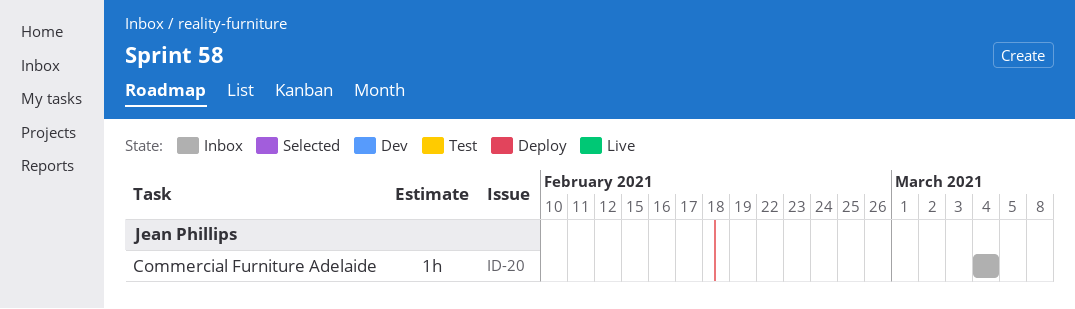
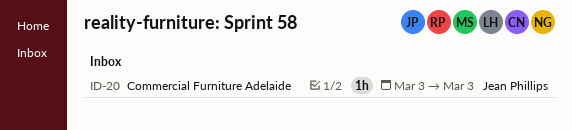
ID-20, start: Mar 4 -> Mar 3
ID-20, due: Mar 4 -> Mar 3

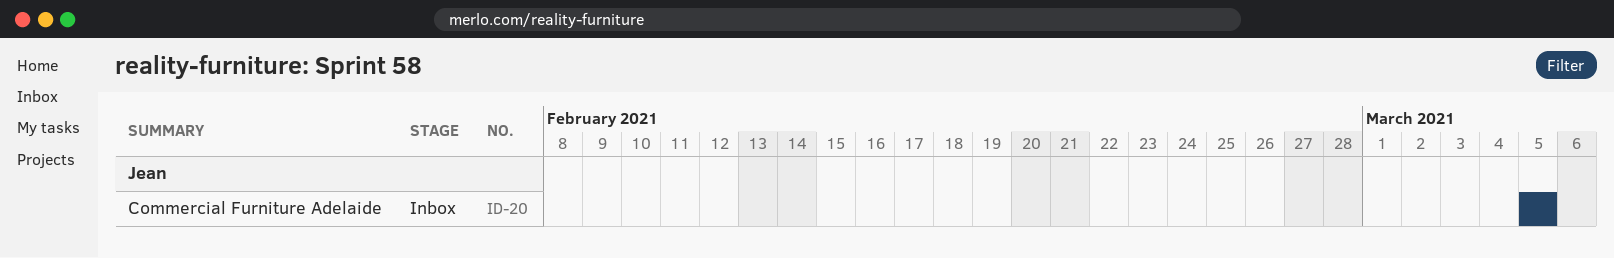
ID-20, start: Mar 3 -> Mar 5
ID-20, due: Mar 3 -> Mar 5

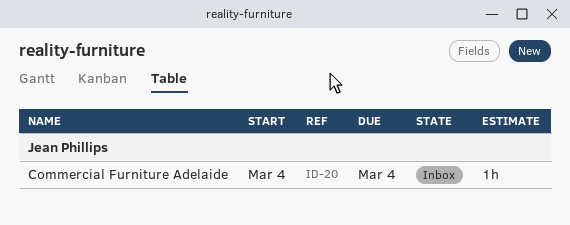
ID-20, start: Mar 5 -> Mar 4
ID-20, due: Mar 5 -> Mar 4

